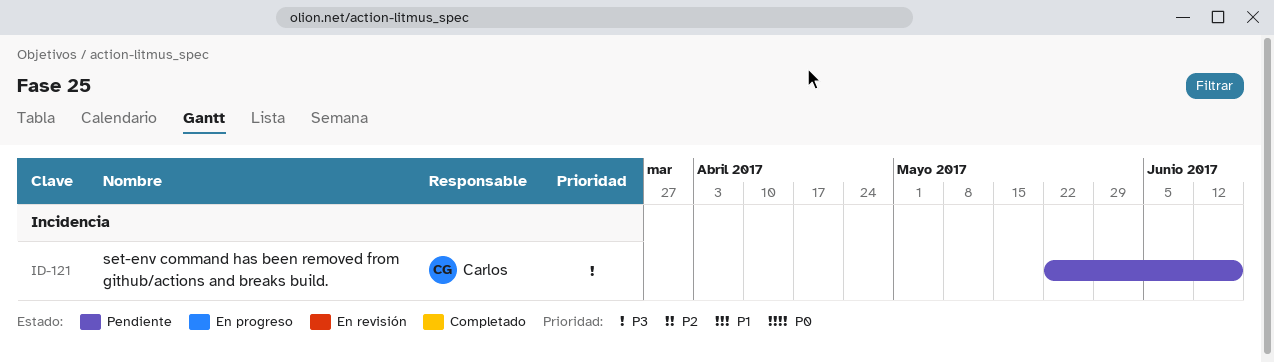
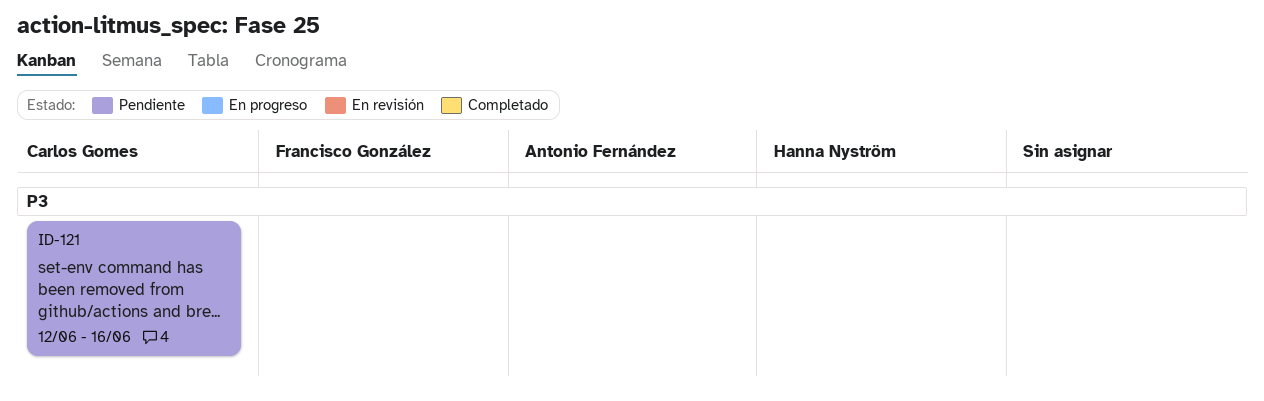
ID-121, start: May 22 -> Jun 12

